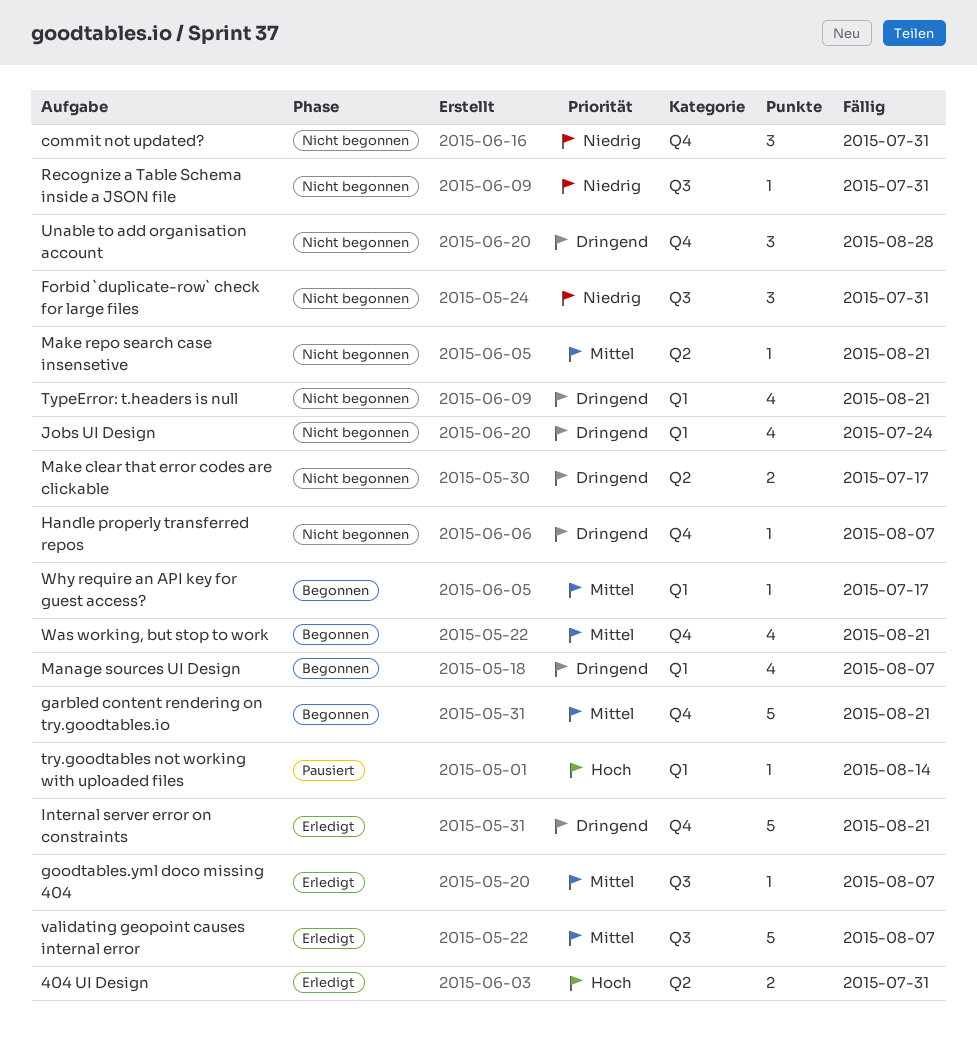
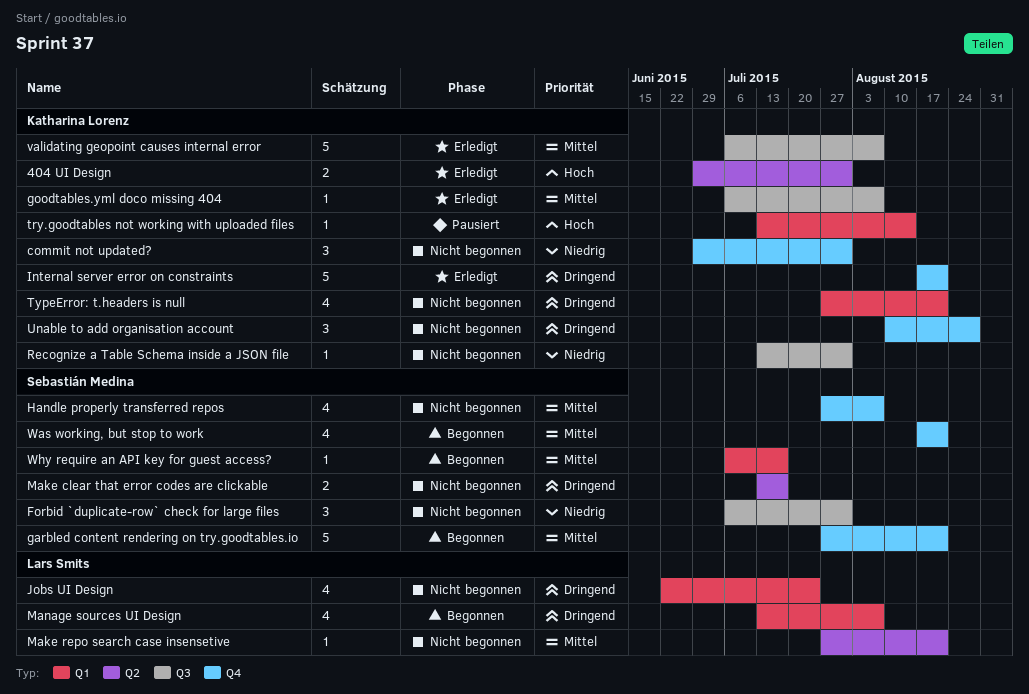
Handle properly transferred repos, priority: Dringend -> Mittel
Handle properly transferred repos, estimate: 1 -> 4

